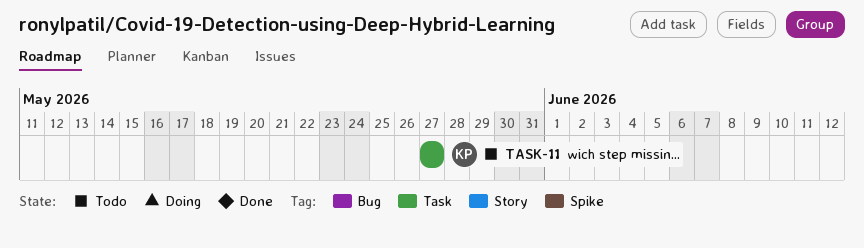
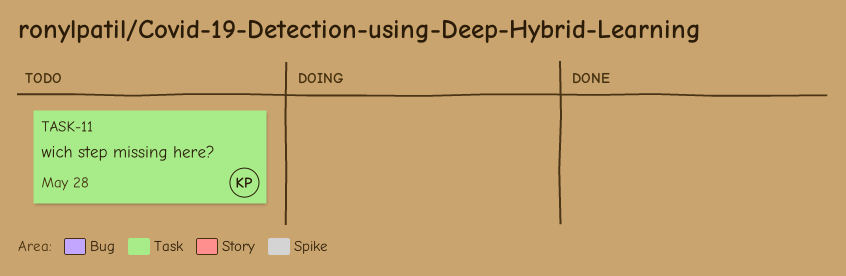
TASK-11, due: May 27 -> May 28

